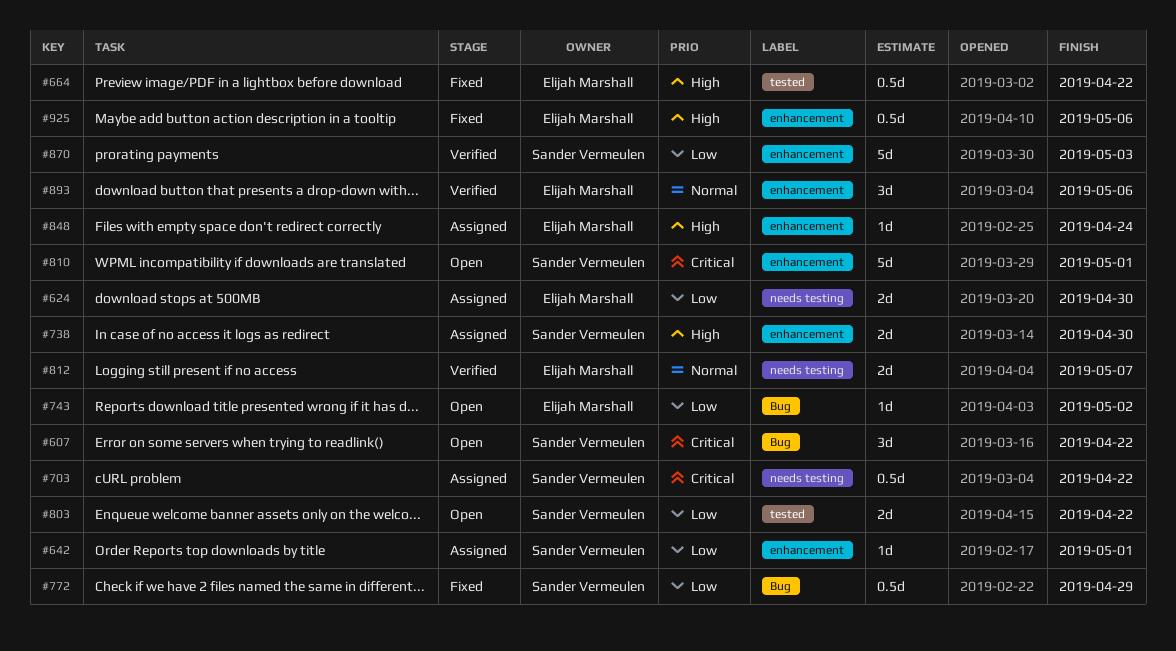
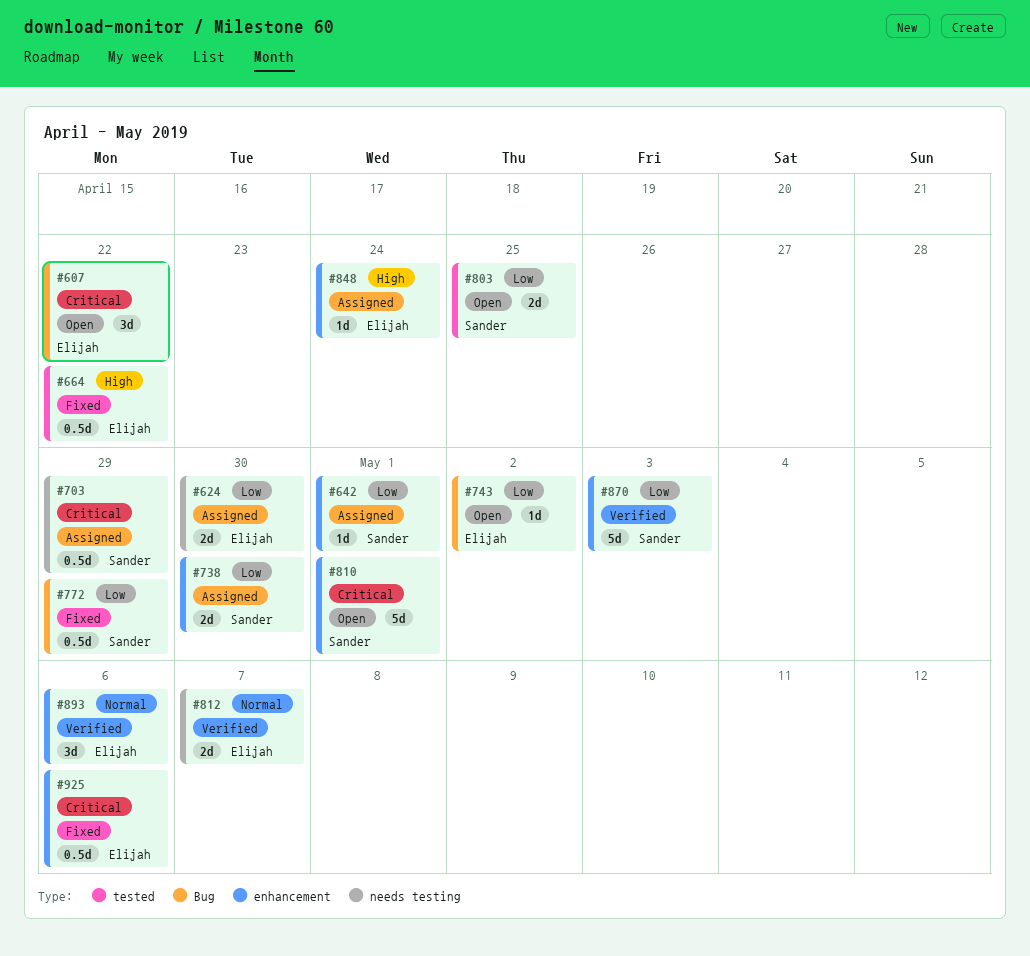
#607, owner: Sander Vermeulen -> Elijah Marshall
#703, due: Apr 22 -> Apr 29
#738, priority: High -> Low
#803, due: Apr 22 -> Apr 25
#925, priority: High -> Critical

